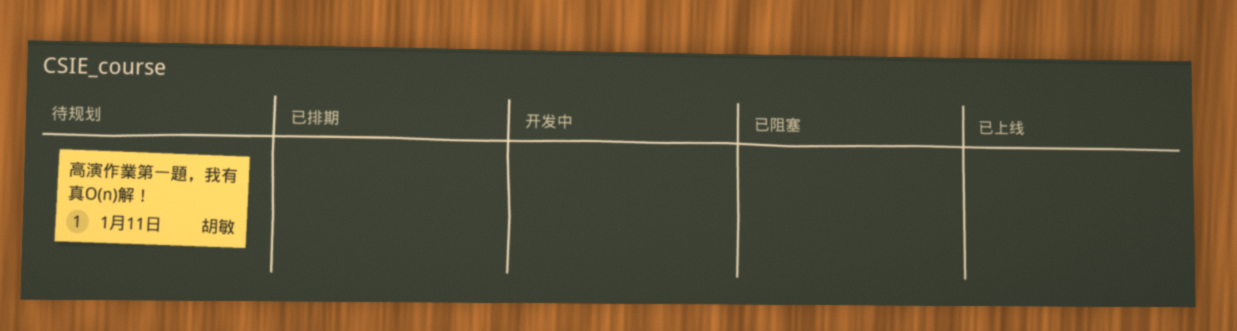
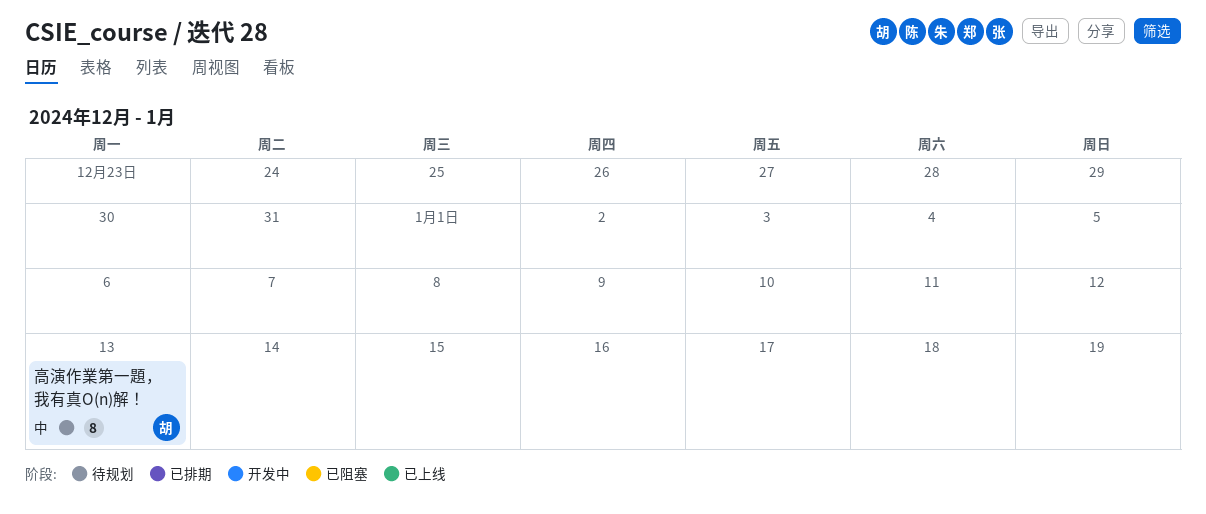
高演作業第一題，我有真O(n)解！, estimate: 1 -> 8
高演作業第一題，我有真O(n)解！, due: Jan 11 -> Jan 13

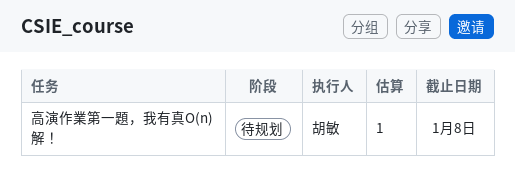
高演作業第一題，我有真O(n)解！, estimate: 8 -> 1
高演作業第一題，我有真O(n)解！, due: Jan 13 -> Jan 8

